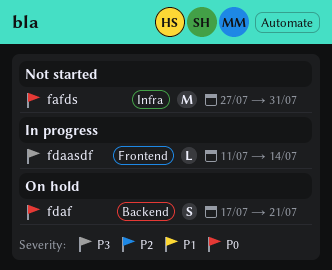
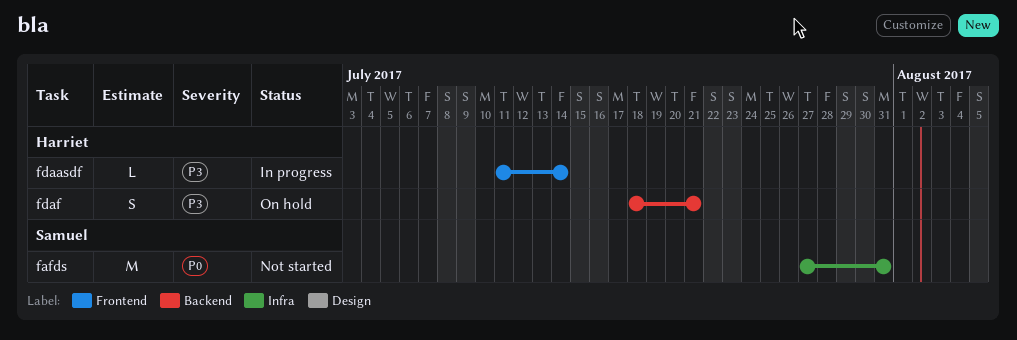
fdaf, priority: P0 -> P3
fdaf, start: Jul 17 -> Jul 18

